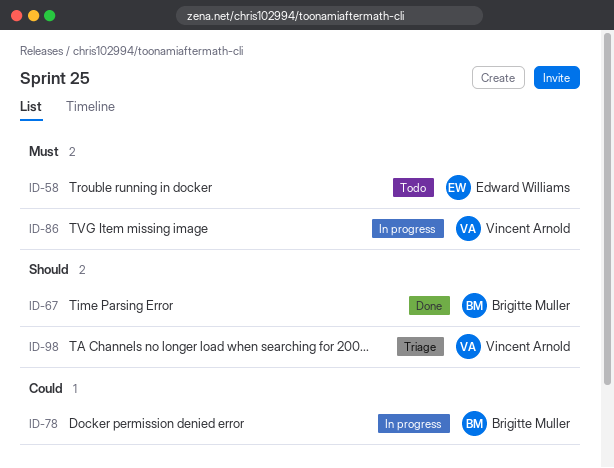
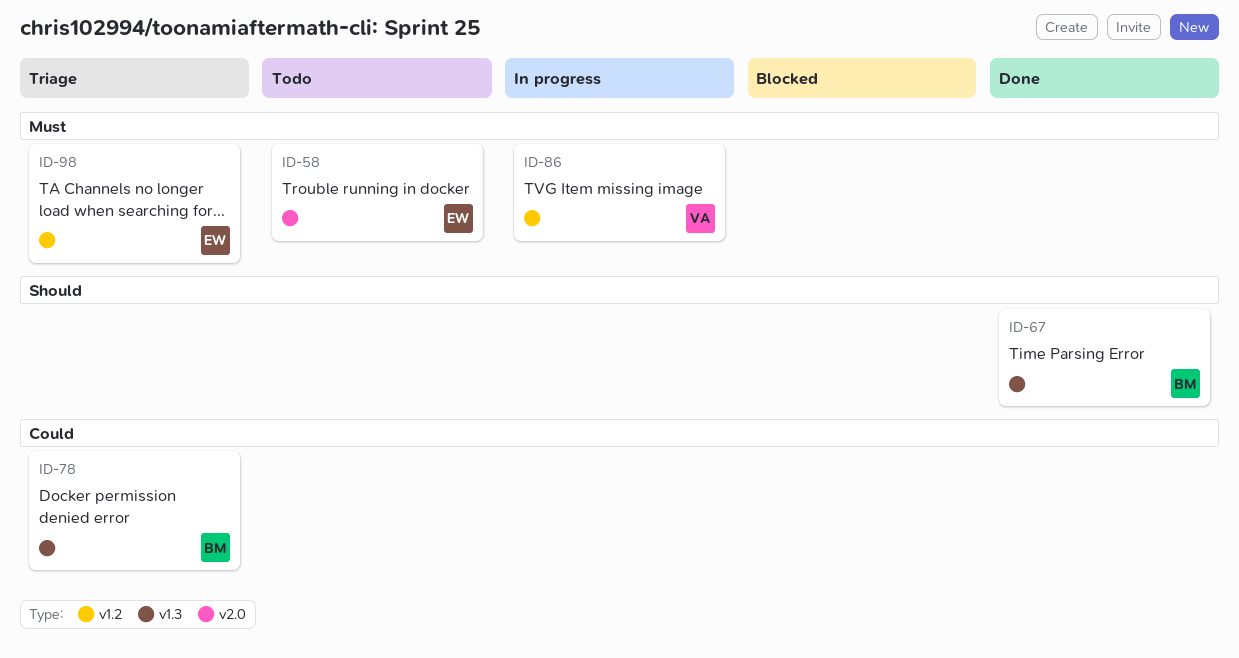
ID-78, status: In progress -> Triage
ID-98, owner: Vincent Arnold -> Edward Williams
ID-98, priority: Should -> Must

